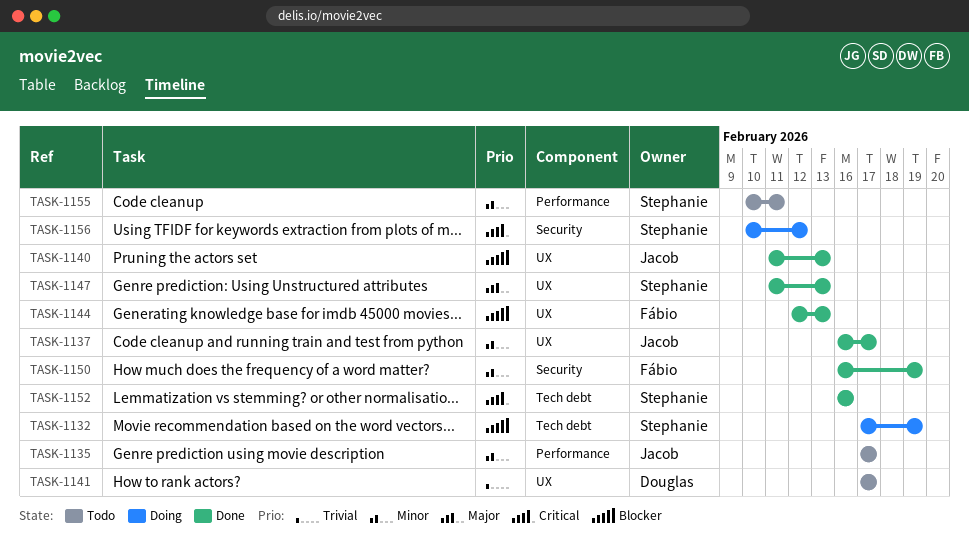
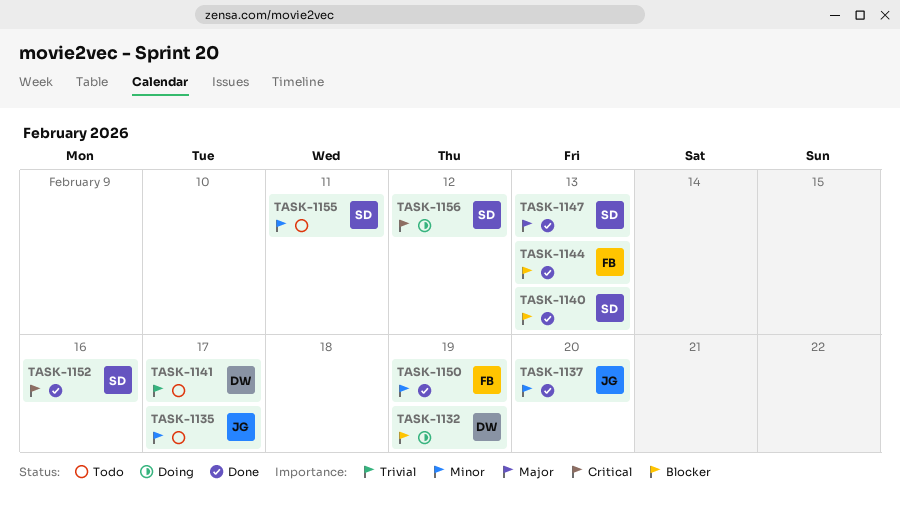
TASK-1132, owner: Stephanie -> Douglas
TASK-1137, due: Feb 17 -> Feb 20
TASK-1140, owner: Jacob -> Stephanie

